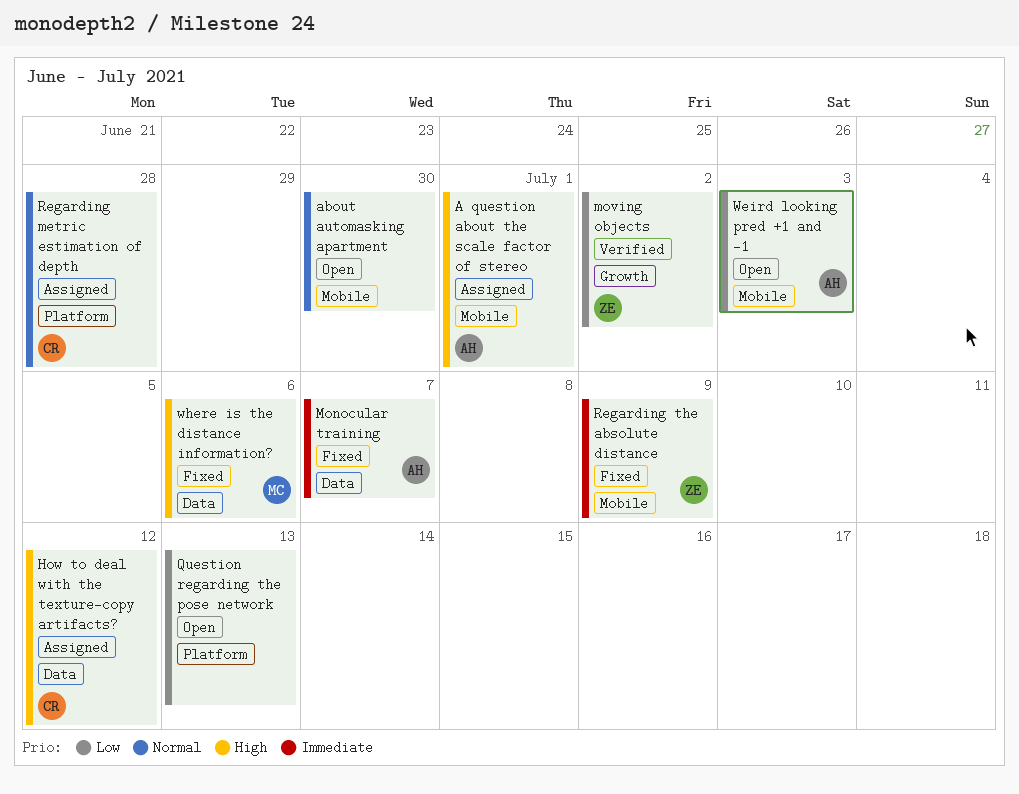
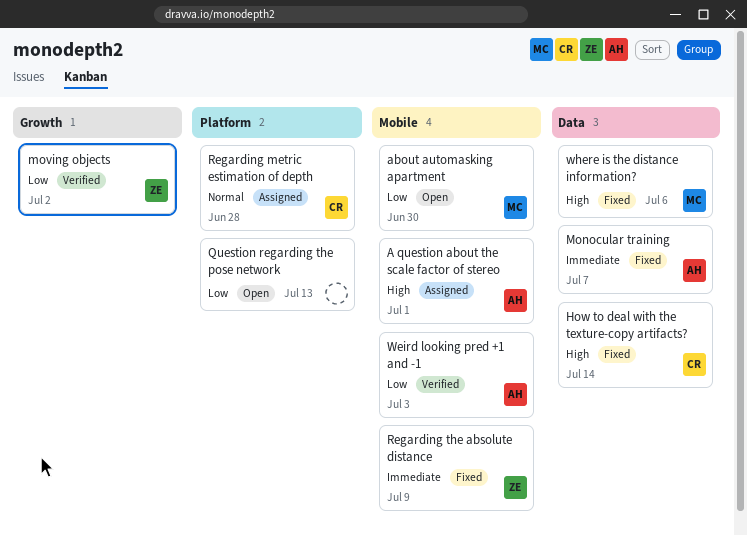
about automasking apartment, owner: none -> MC
about automasking apartment, priority: Normal -> Low
How to deal with the texture-copy artifacts?, status: Assigned -> Fixed
How to deal with the texture-copy artifacts?, due: Jul 12 -> Jul 14
Weird looking pred +1 and -1, status: Open -> Verified

